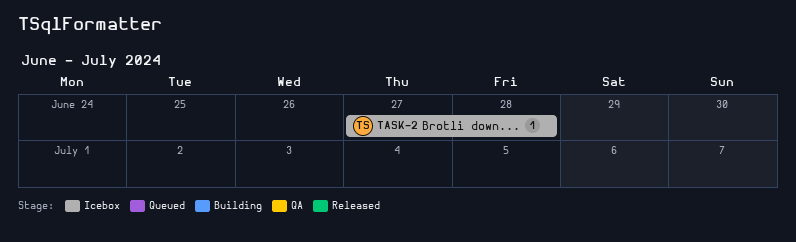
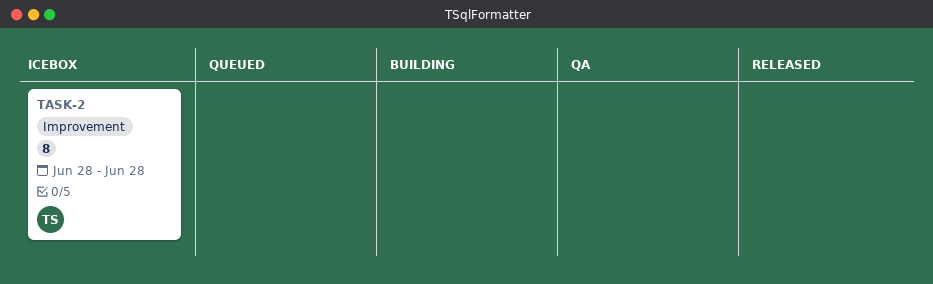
TASK-2, estimate: 1 -> 8
TASK-2, start: Jun 27 -> Jun 28

